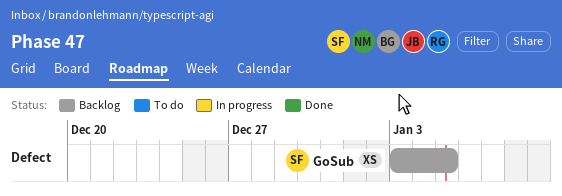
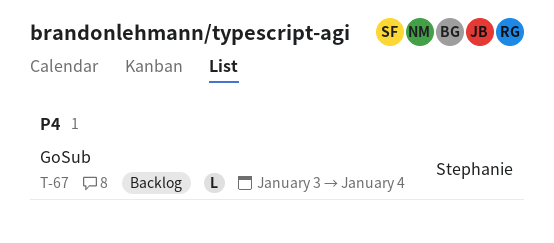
GoSub, estimate: XS -> L
GoSub, due: Jan 5 -> Jan 4

